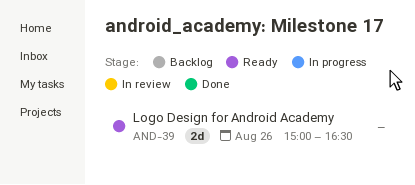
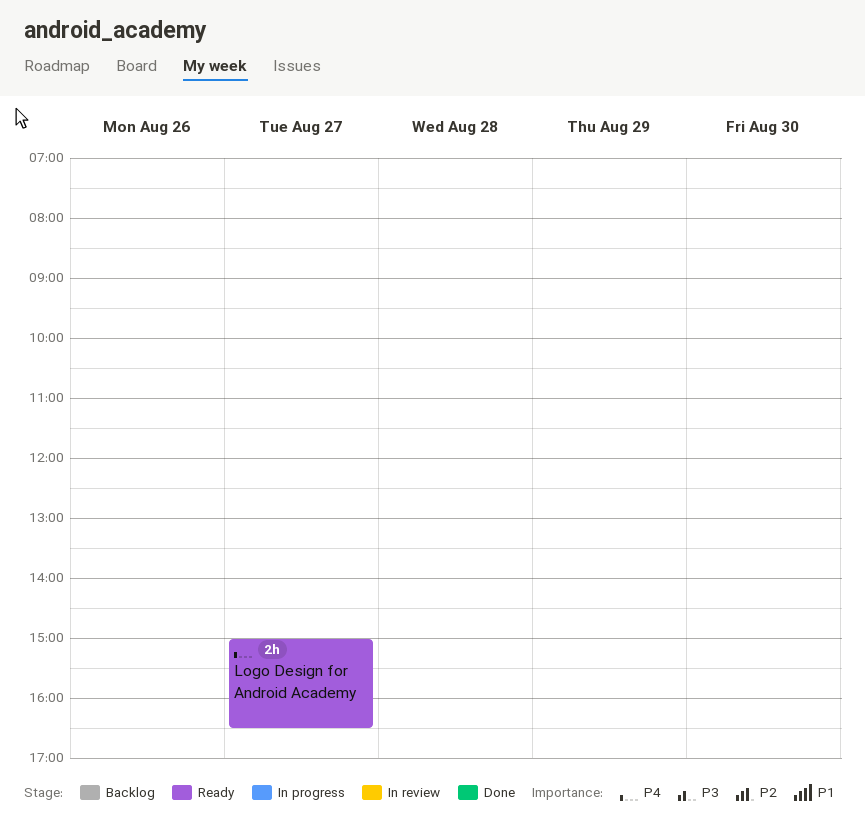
Logo Design for Android Academy, estimate: 2d -> 2h
Logo Design for Android Academy, day: Aug 26 -> Aug 27

